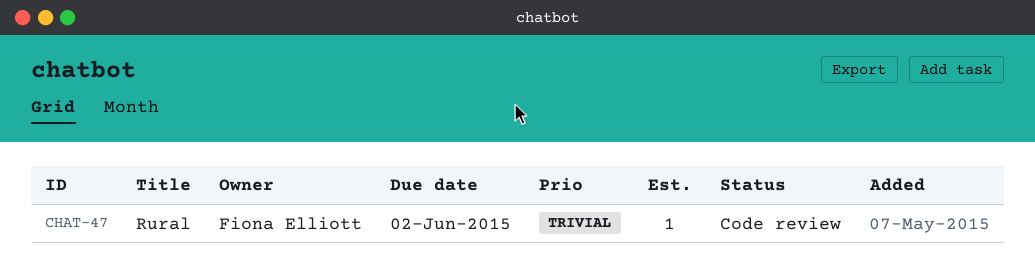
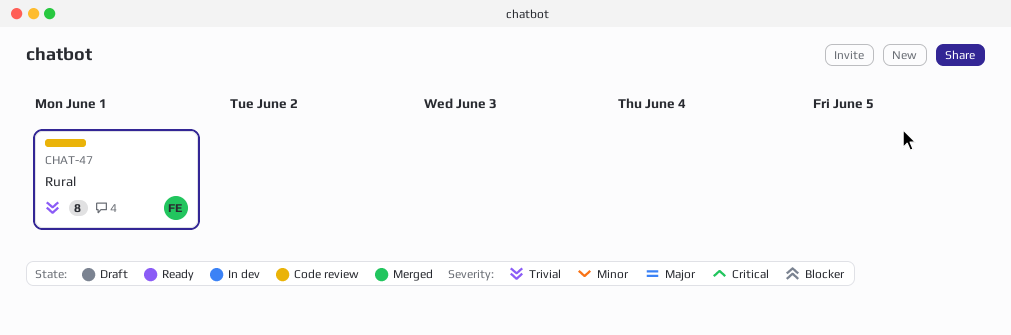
CHAT-47, estimate: 1 -> 8
CHAT-47, due: Jun 2 -> Jun 1

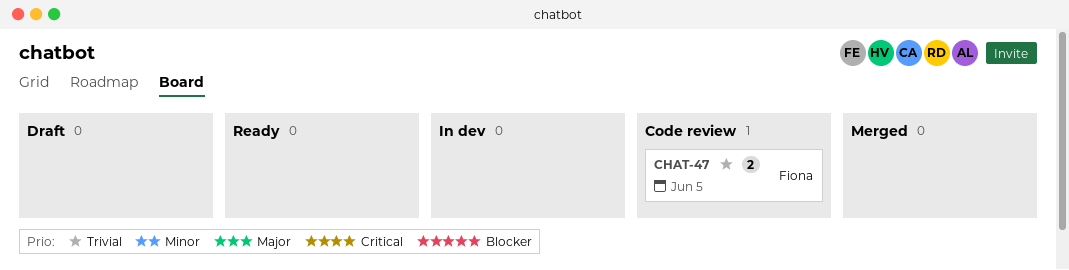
CHAT-47, estimate: 8 -> 2
CHAT-47, due: Jun 1 -> Jun 5

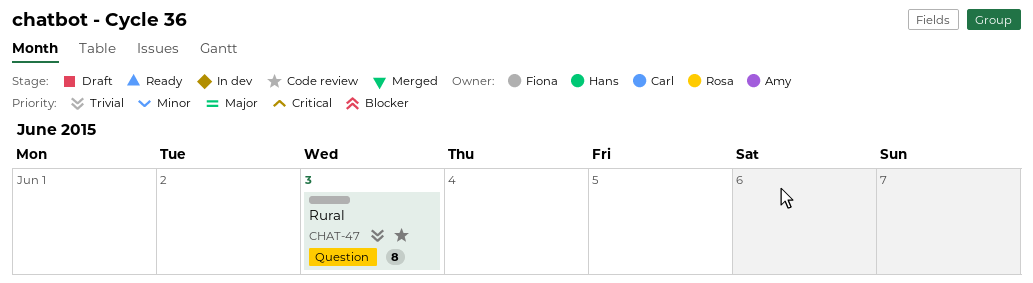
CHAT-47, estimate: 2 -> 8
CHAT-47, due: Jun 5 -> Jun 3

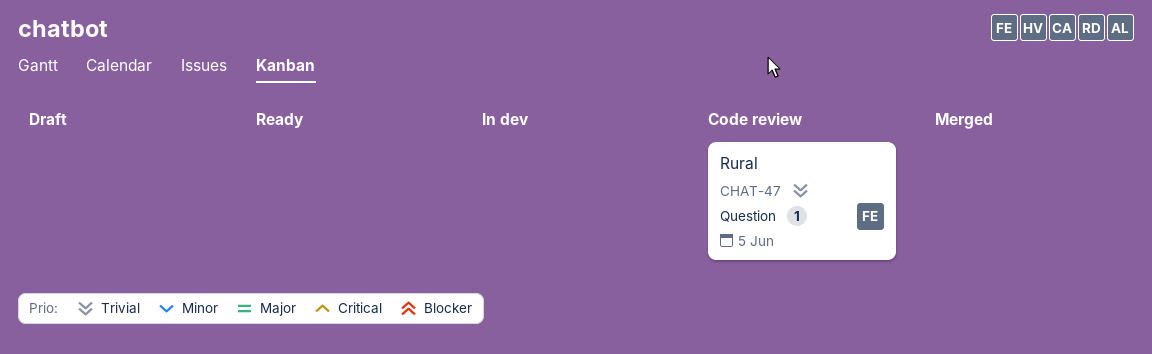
CHAT-47, estimate: 8 -> 1
CHAT-47, due: Jun 3 -> Jun 5

